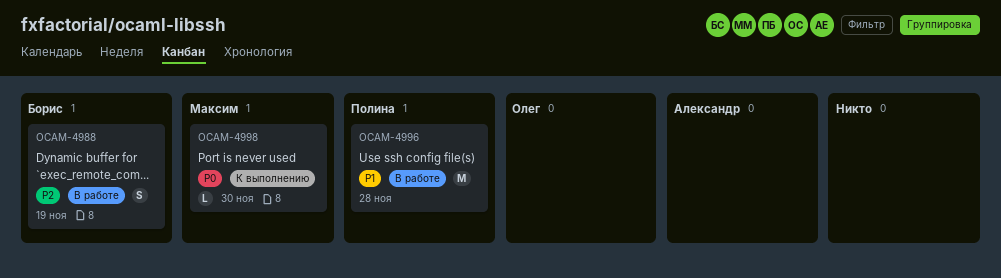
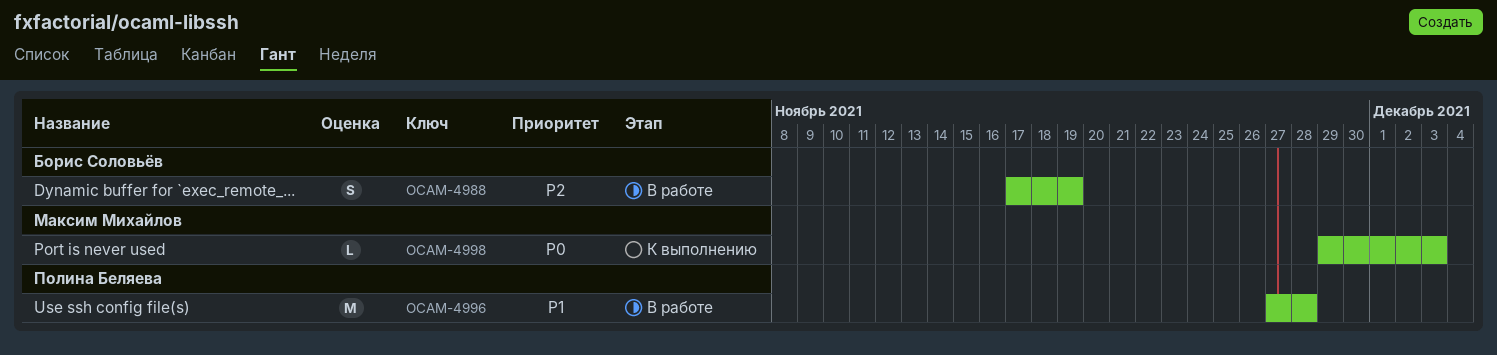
OCAM-4998, due: Nov 30 -> Dec 3

